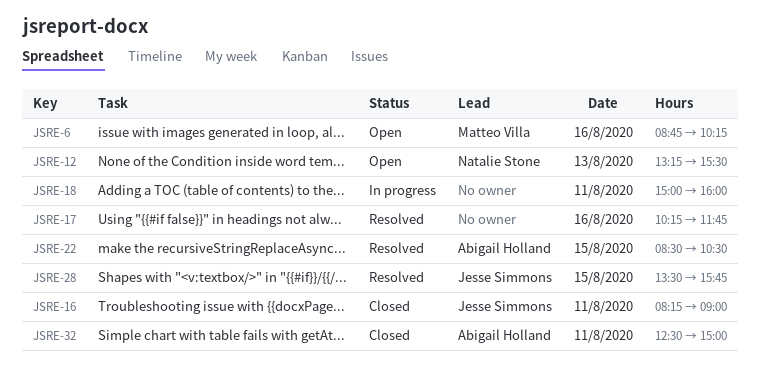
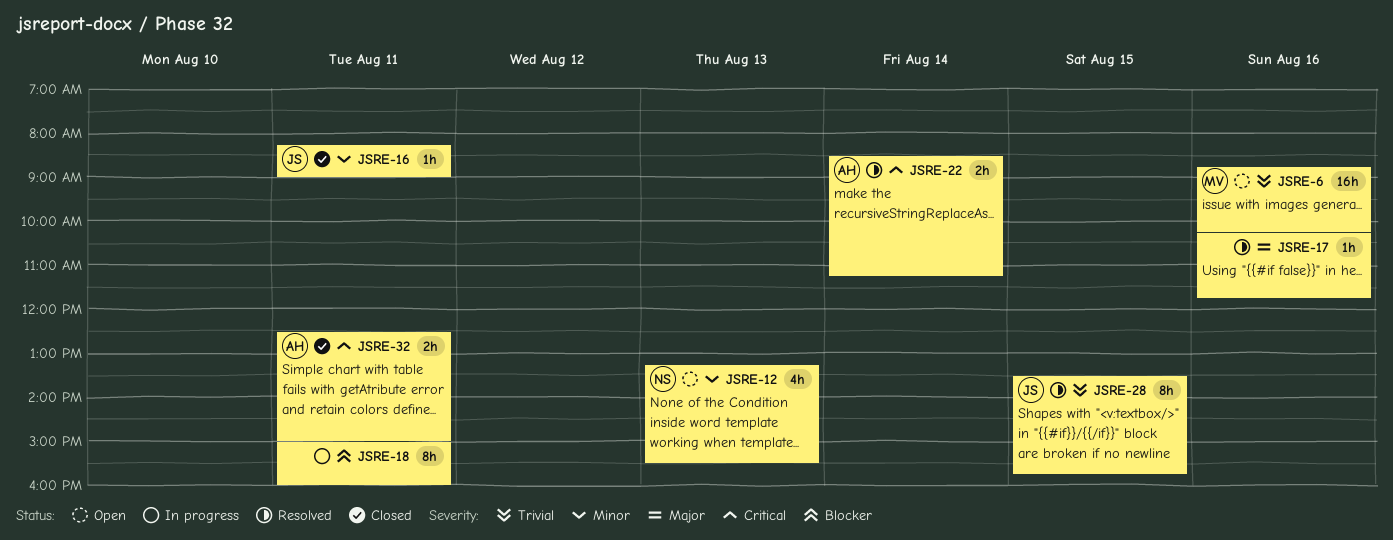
JSRE-22, day: Aug 15 -> Aug 14
JSRE-22, ends: 10:30 -> 11:15

